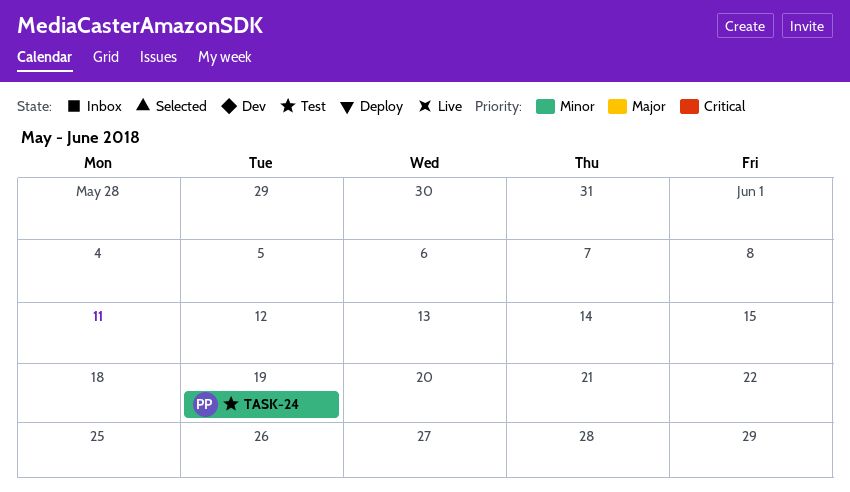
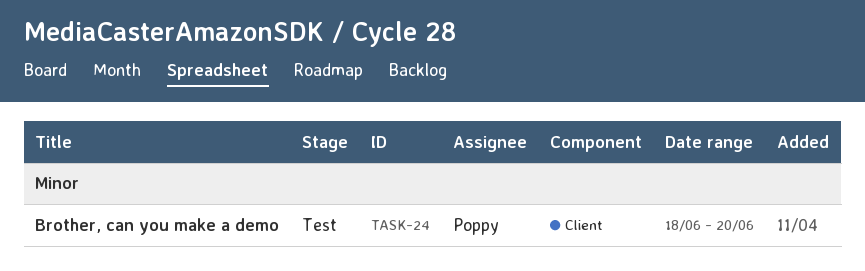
TASK-24, start: Jun 19 -> Jun 18
TASK-24, due: Jun 19 -> Jun 20

